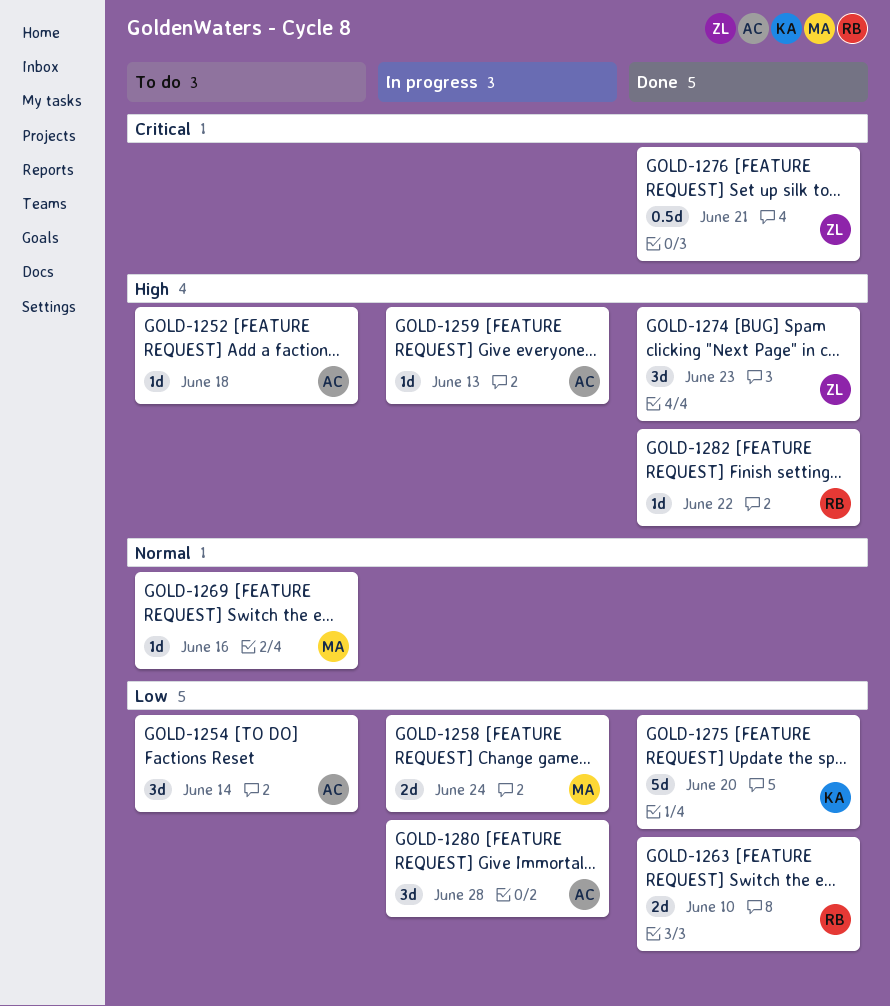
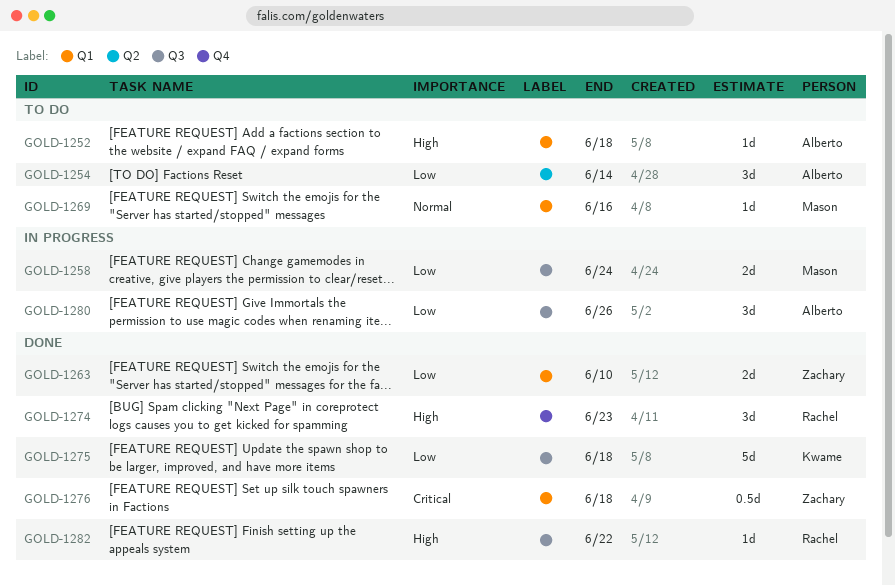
GOLD-1259: present -> none
GOLD-1263, owner: Rachel -> Zachary
GOLD-1274, owner: Zachary -> Rachel
GOLD-1275, due: Jun 20 -> Jun 18
GOLD-1276, due: Jun 21 -> Jun 18
GOLD-1280, due: Jun 28 -> Jun 26

